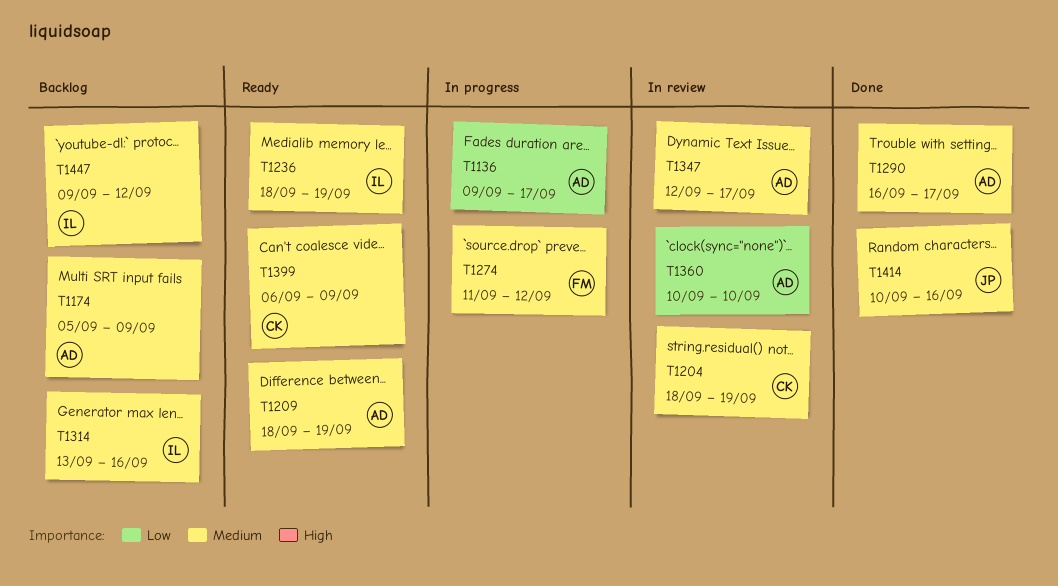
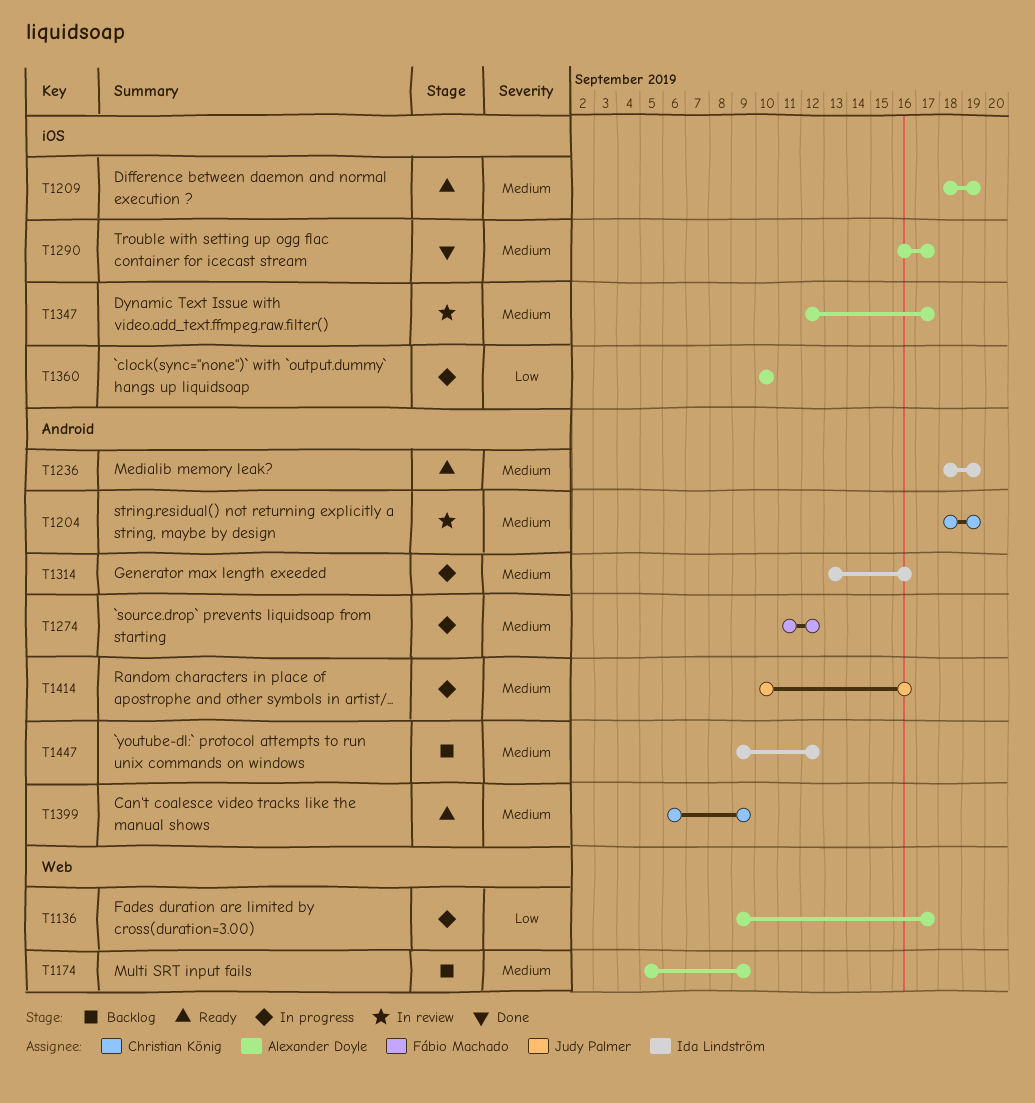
T1314, status: Backlog -> In progress
T1360, status: In review -> In progress
T1414, status: Done -> In progress

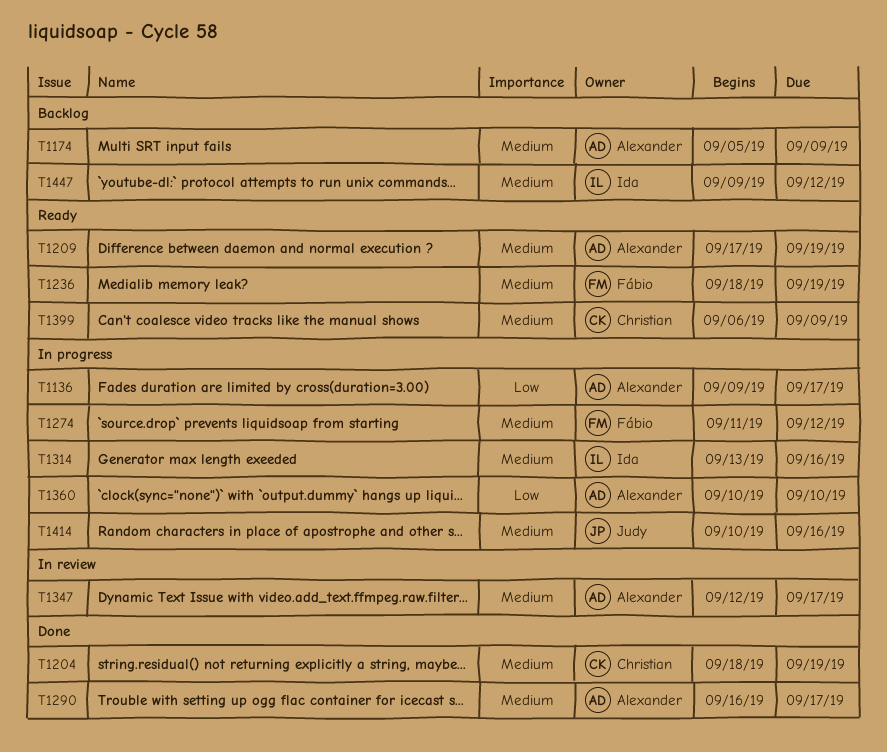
T1204, status: In review -> Done
T1209, start: Sep 18 -> Sep 17
T1236, owner: Ida Lindström -> Fábio Machado

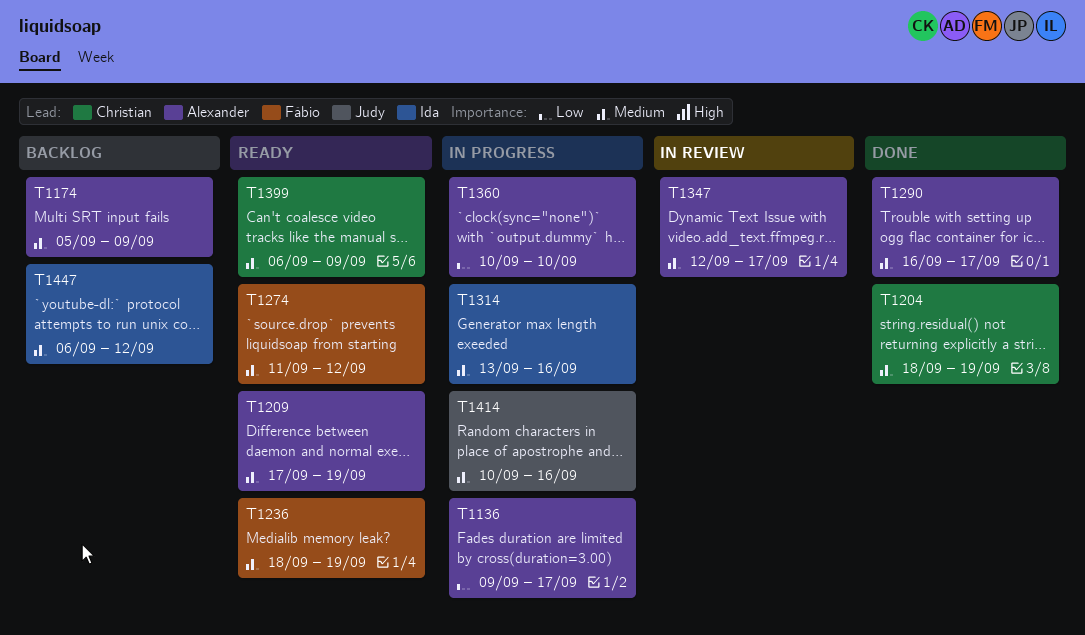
T1274, status: In progress -> Ready
T1447, start: Sep 9 -> Sep 6

